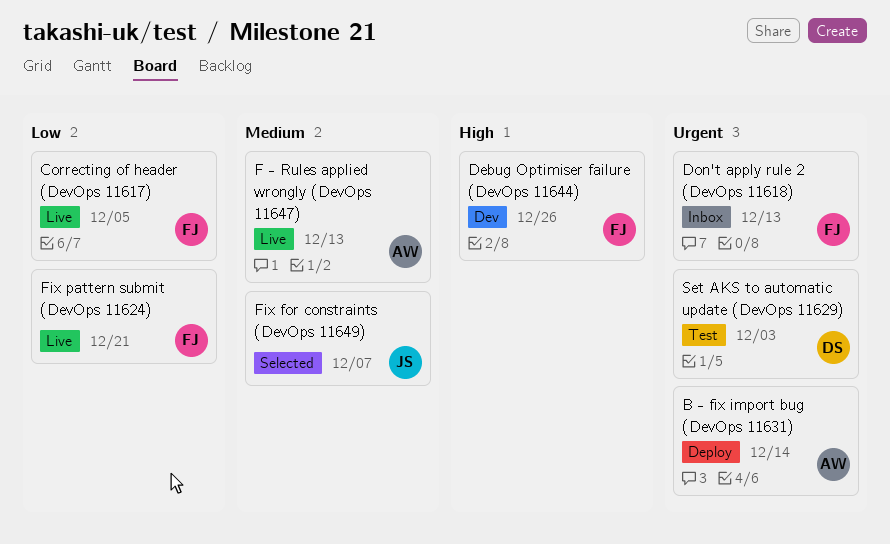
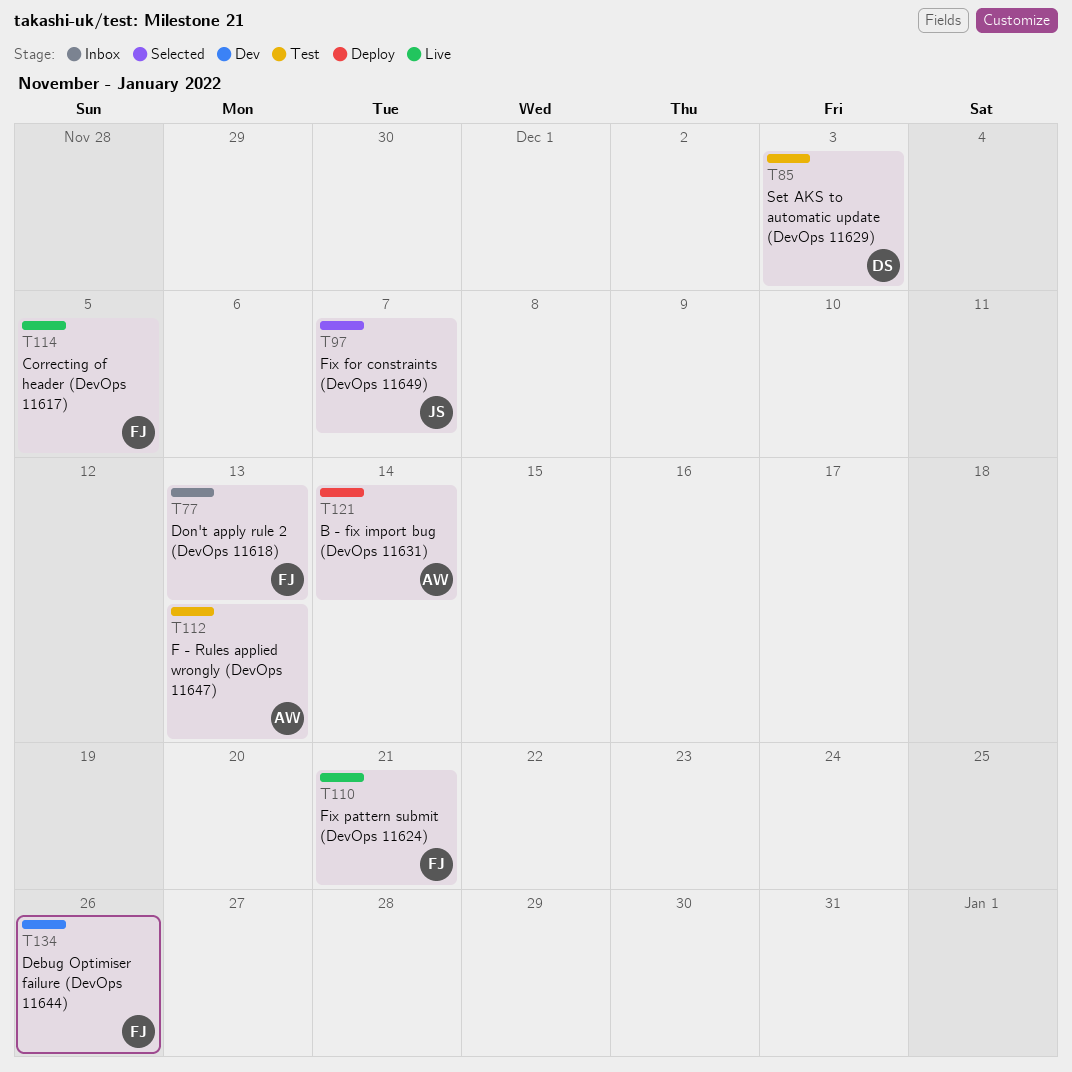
F - Rules applied wrongly (DevOps 11647), status: Live -> Test

